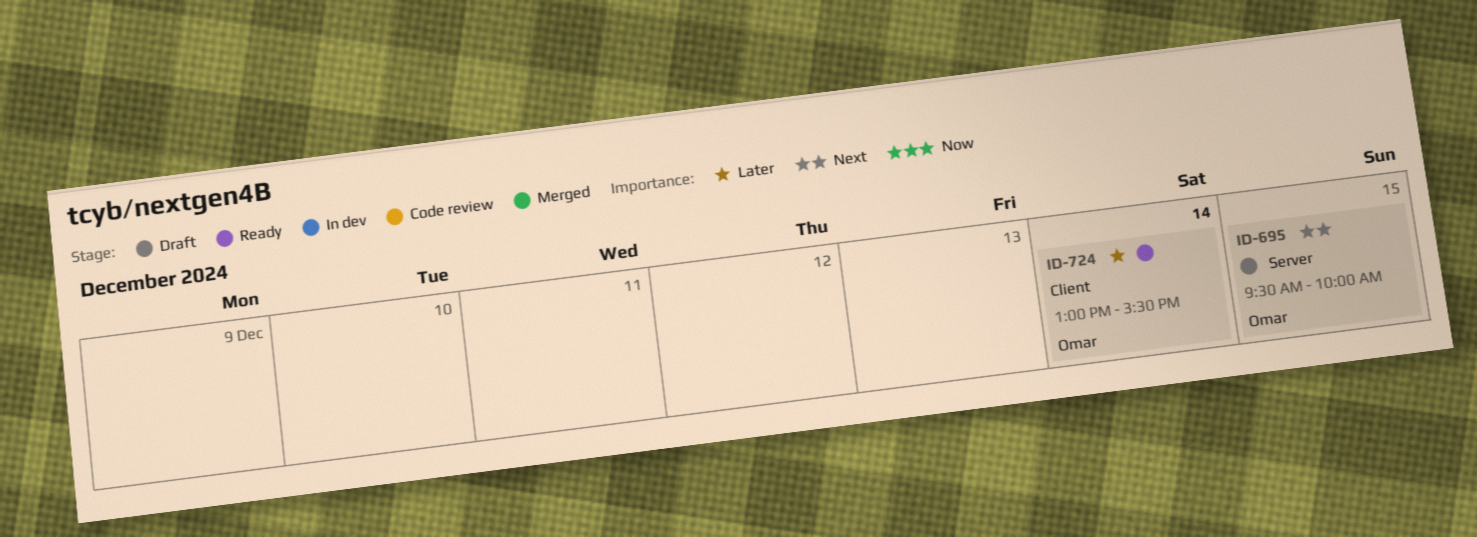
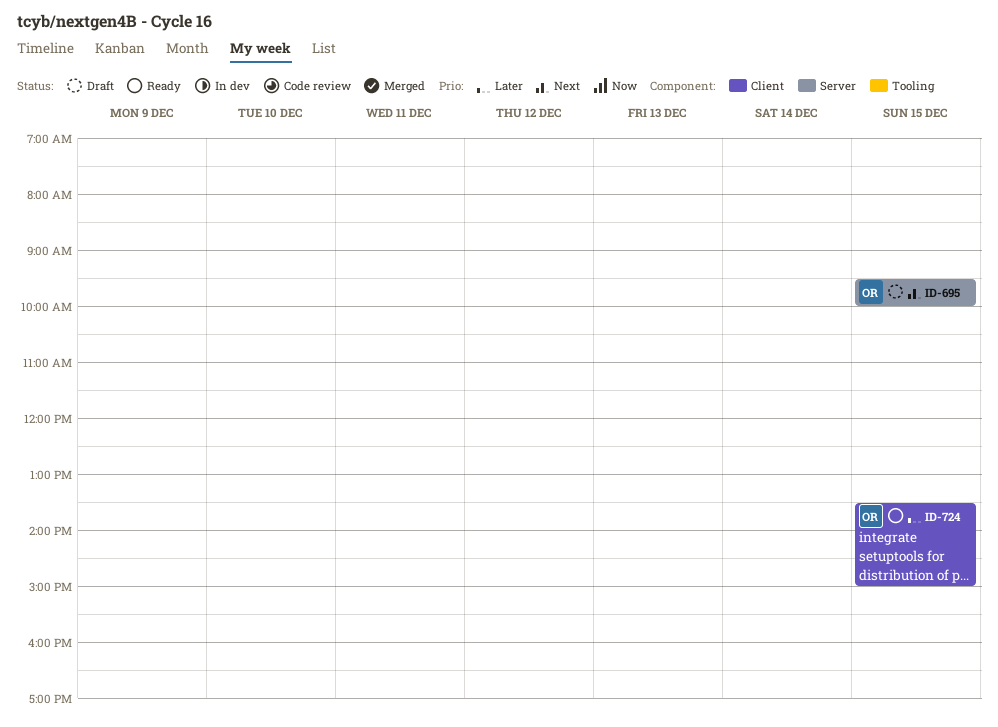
ID-724, day: Dec 14 -> Dec 15
ID-724, begins: 13:00 -> 13:30
ID-724, ends: 15:30 -> 15:00

